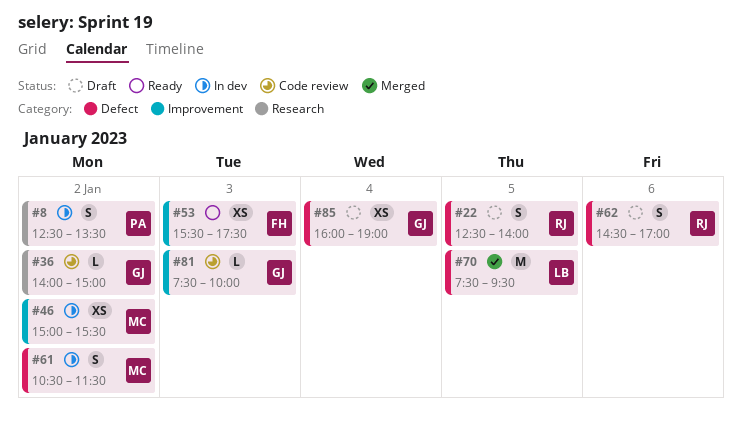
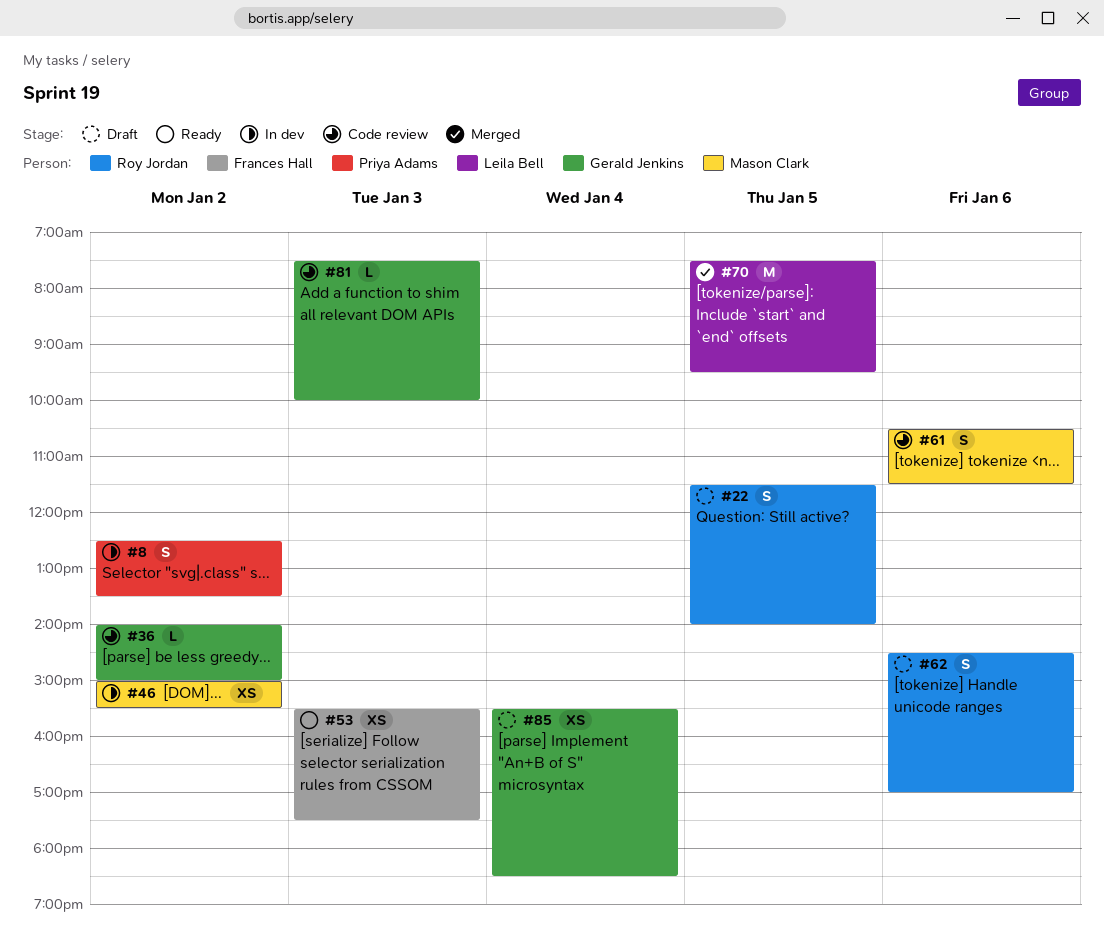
#22, begins: 12:30 -> 11:30
#61, status: In dev -> Code review
#61, day: Jan 2 -> Jan 6
#85, begins: 16:00 -> 15:30
#85, ends: 19:00 -> 18:30

